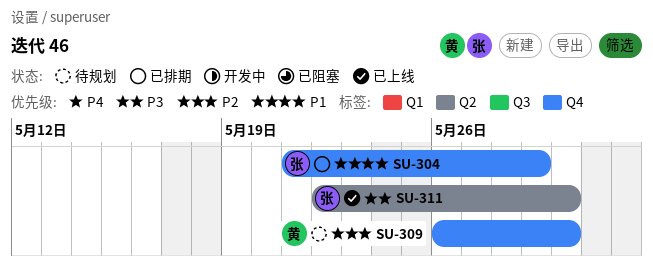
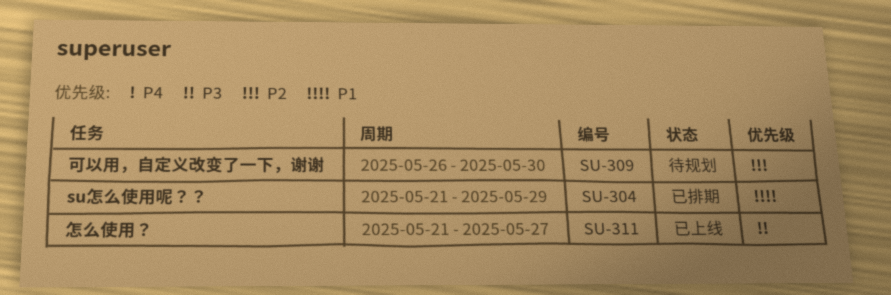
SU-311, start: May 22 -> May 21
SU-311, due: May 30 -> May 27

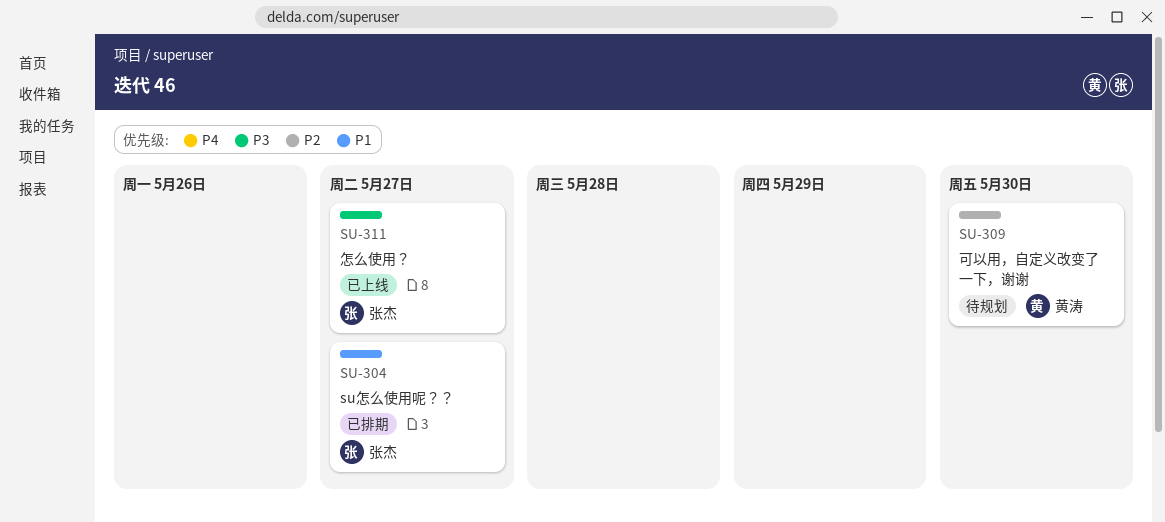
SU-304, due: May 29 -> May 27

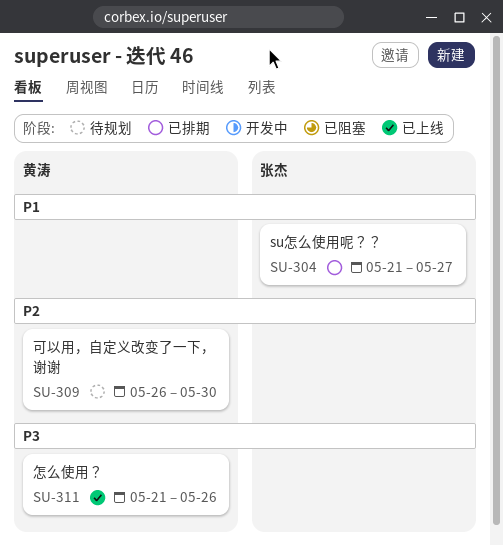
SU-311, owner: 张杰 -> 黄涛
SU-311, due: May 27 -> May 26

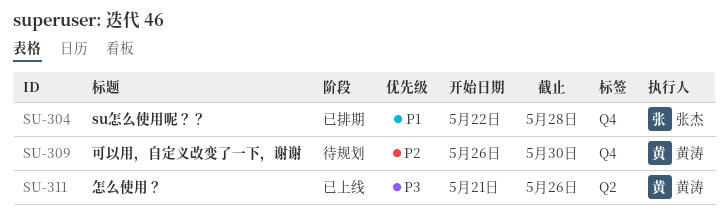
SU-304, start: May 21 -> May 22
SU-304, due: May 27 -> May 28

